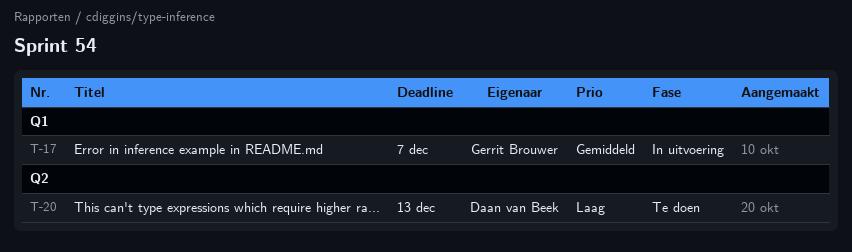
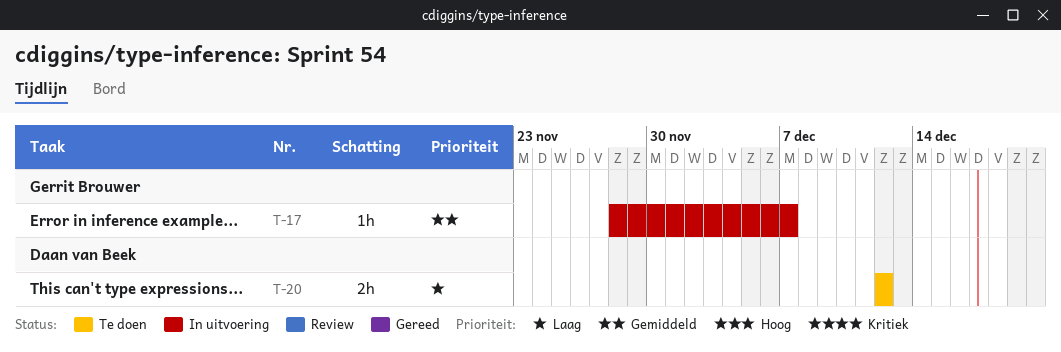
T-20, due: Dec 13 -> Dec 12

